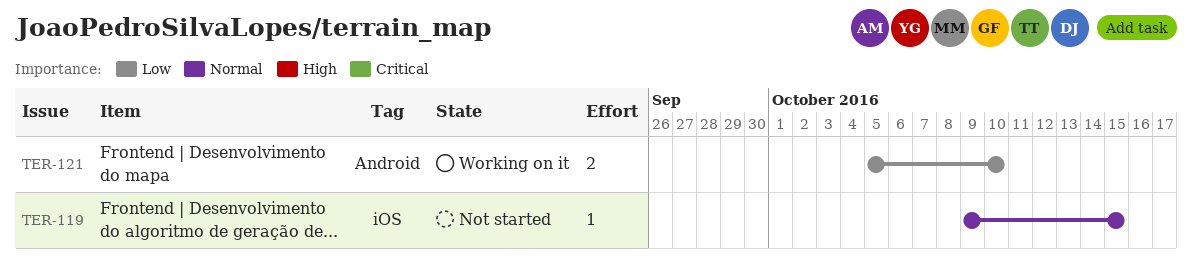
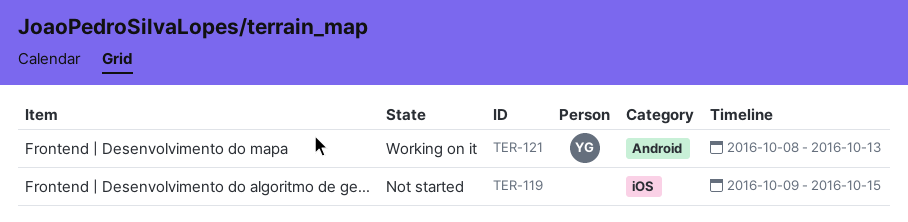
TER-121, start: Oct 5 -> Oct 8
TER-121, due: Oct 10 -> Oct 13

